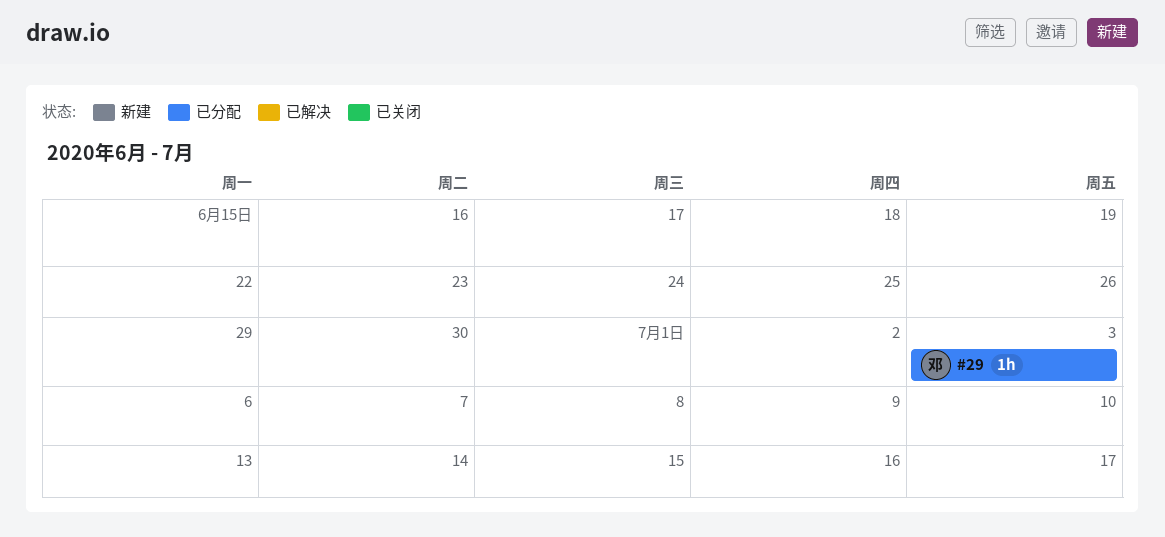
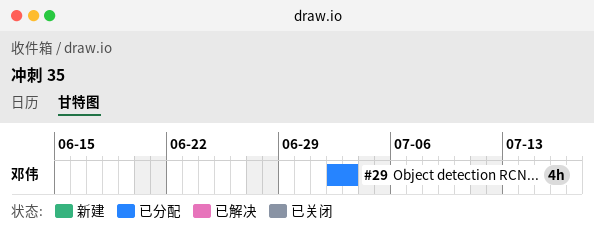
#29, estimate: 1h -> 4h
#29, start: Jul 3 -> Jul 2

